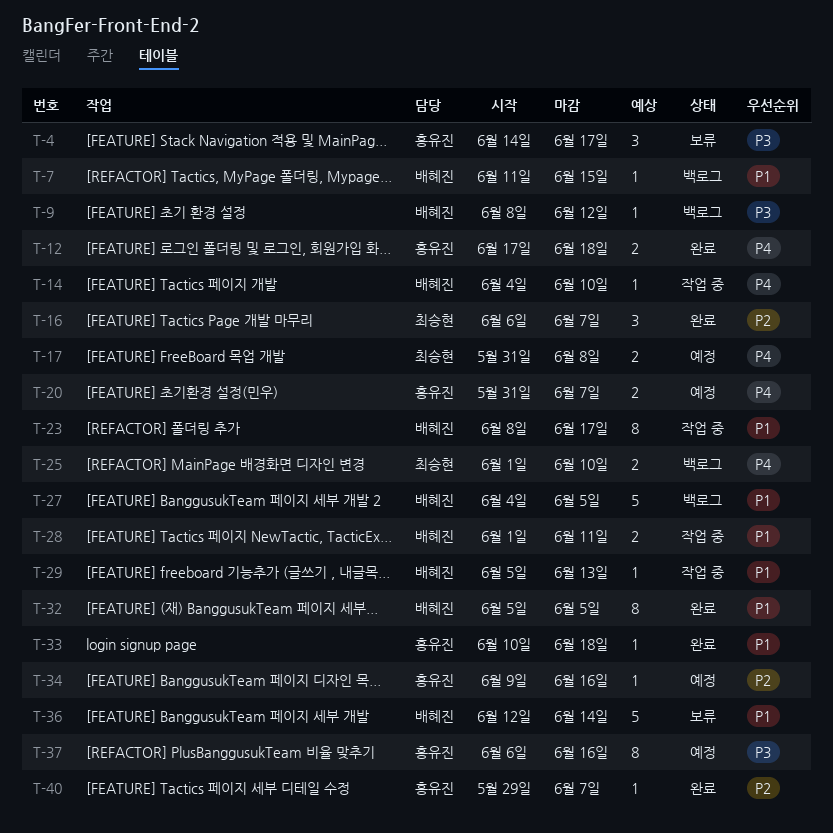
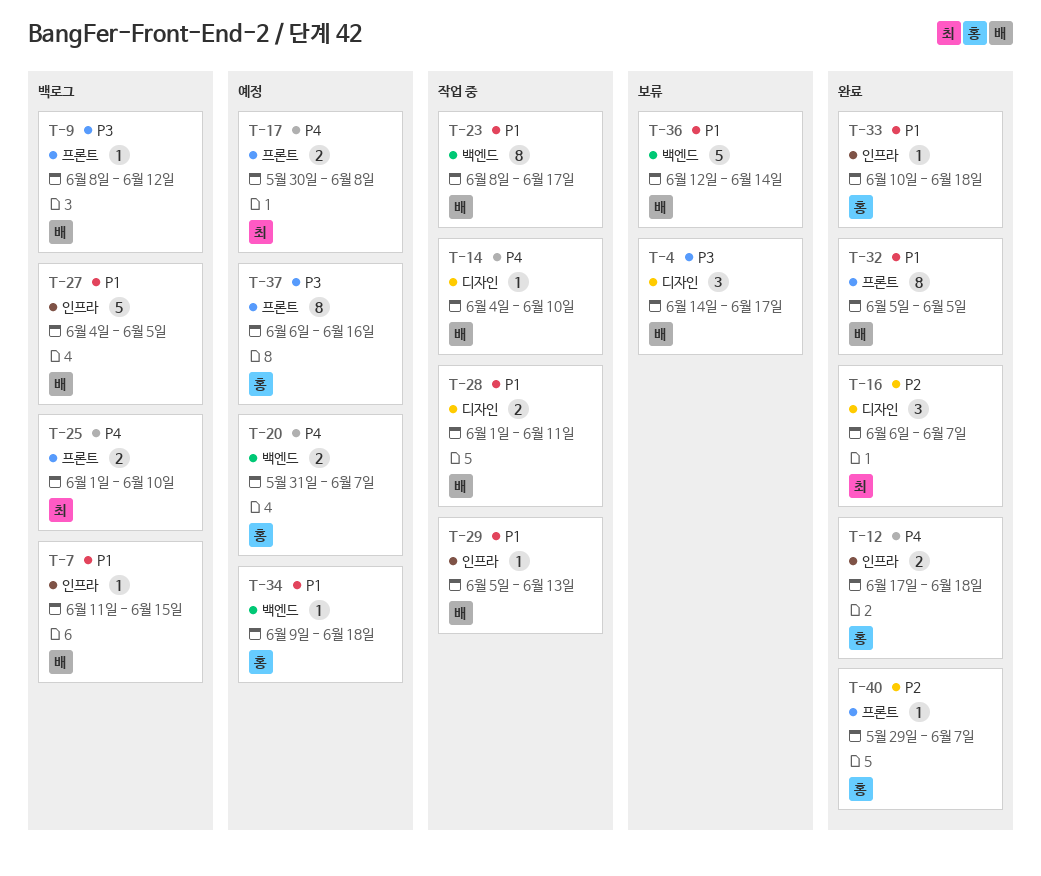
T-4, owner: 홍유진 -> 배혜진
T-17, start: May 31 -> May 30
T-34, priority: P2 -> P1
T-34, due: Jun 16 -> Jun 18

